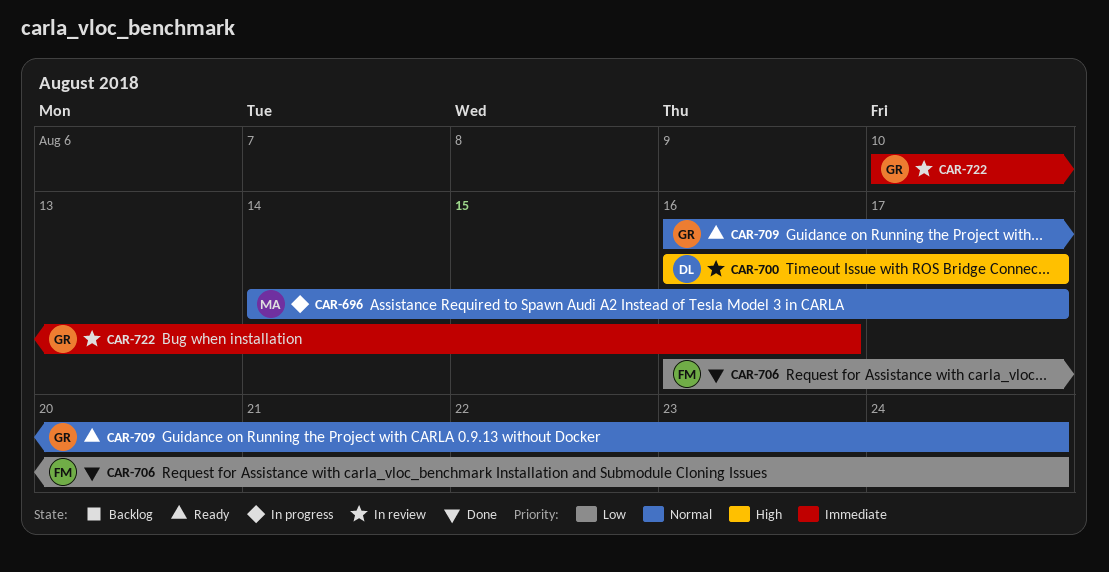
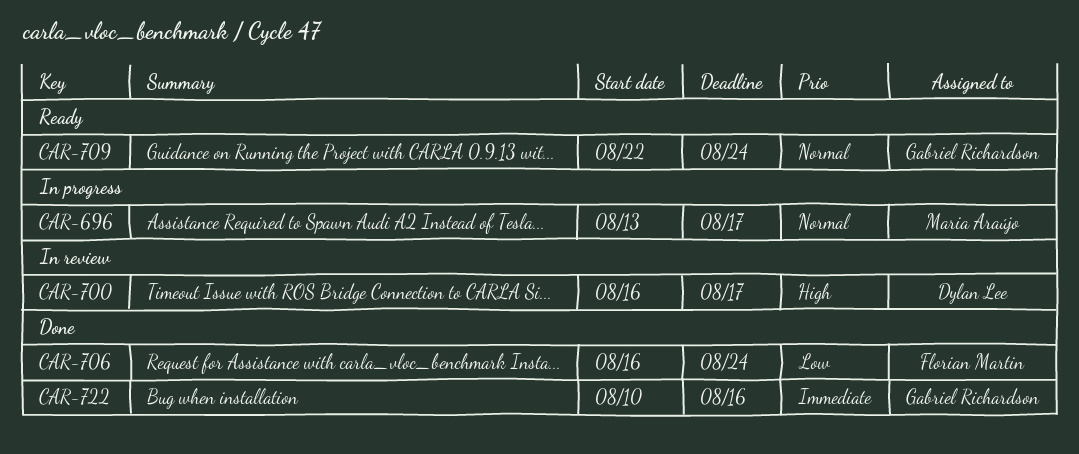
CAR-696, start: Aug 14 -> Aug 13
CAR-709, start: Aug 16 -> Aug 22
CAR-722, status: In review -> Done

